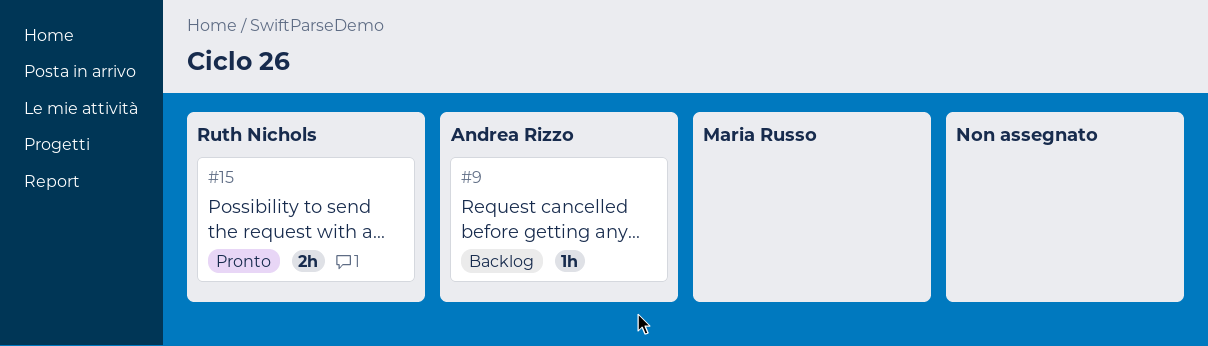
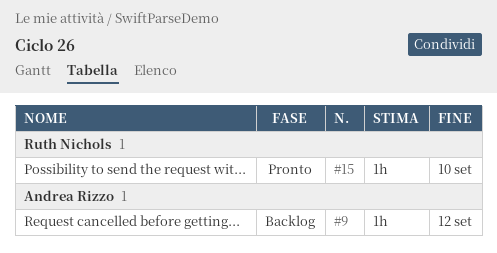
#15, estimate: 2h -> 1h

